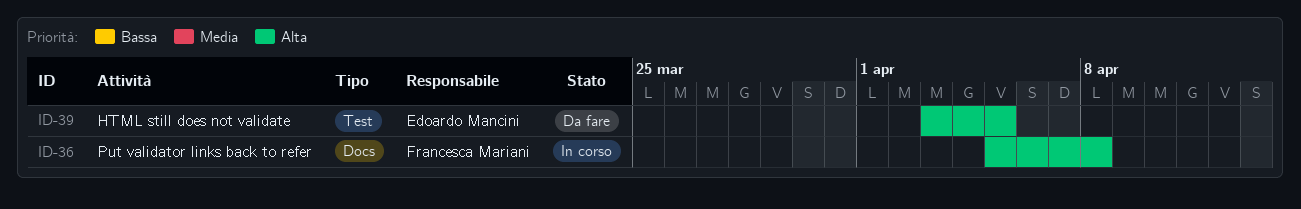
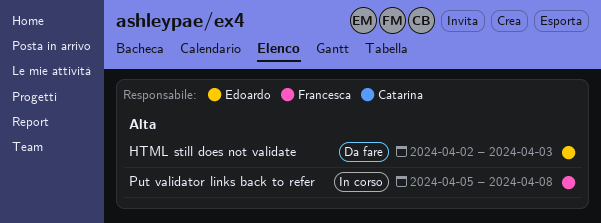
HTML still does not validate, start: Apr 3 -> Apr 2
HTML still does not validate, due: Apr 5 -> Apr 3

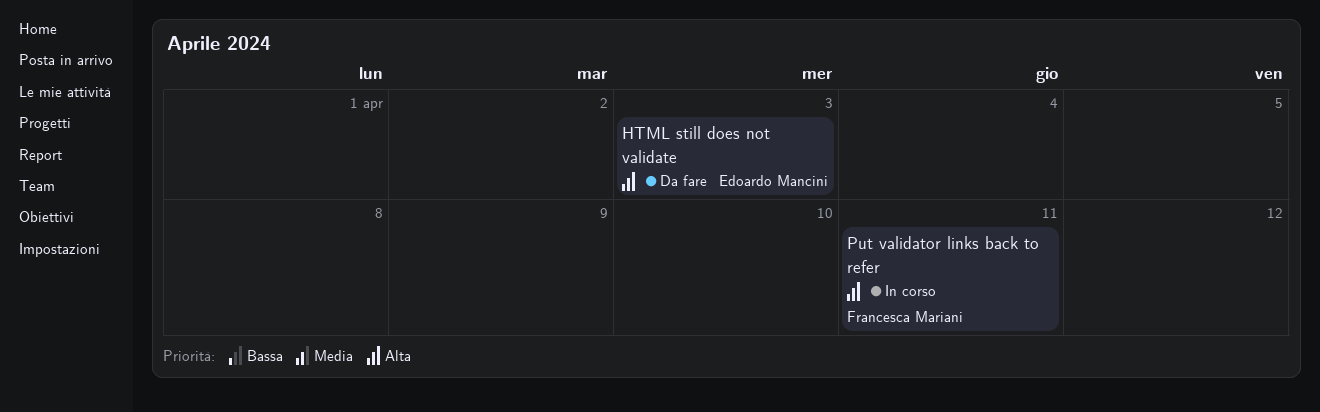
Put validator links back to refer, due: Apr 8 -> Apr 11

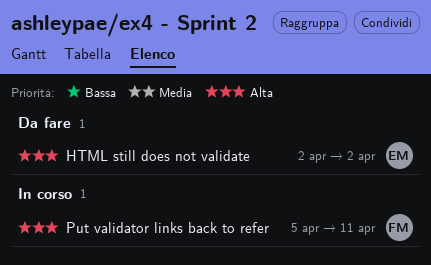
HTML still does not validate, due: Apr 3 -> Apr 2

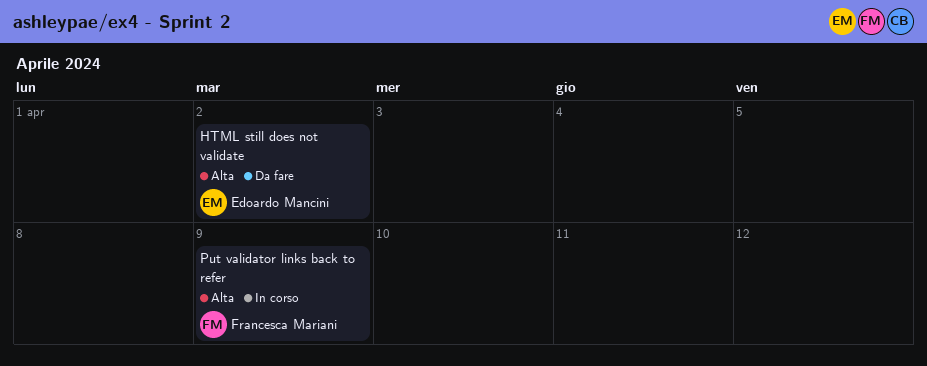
Put validator links back to refer, due: Apr 11 -> Apr 9

